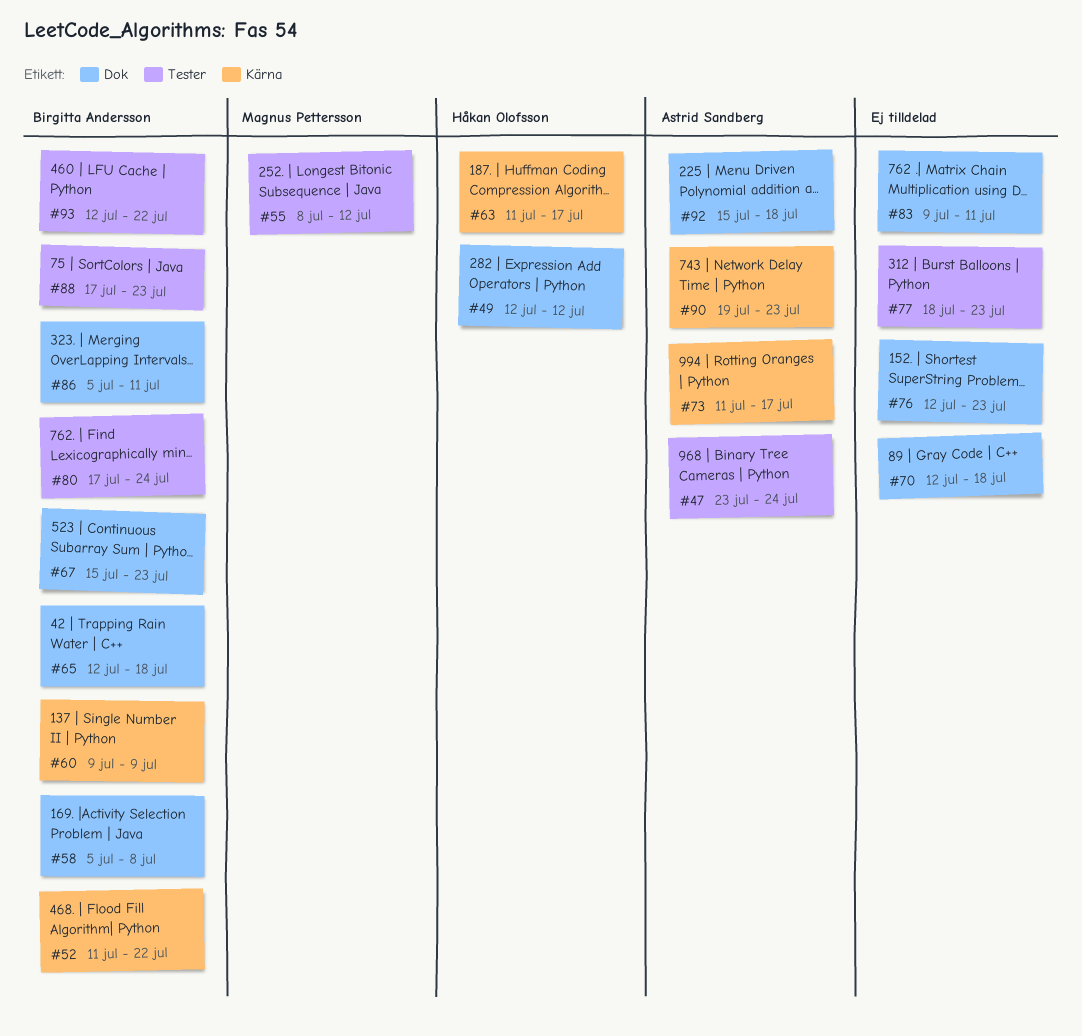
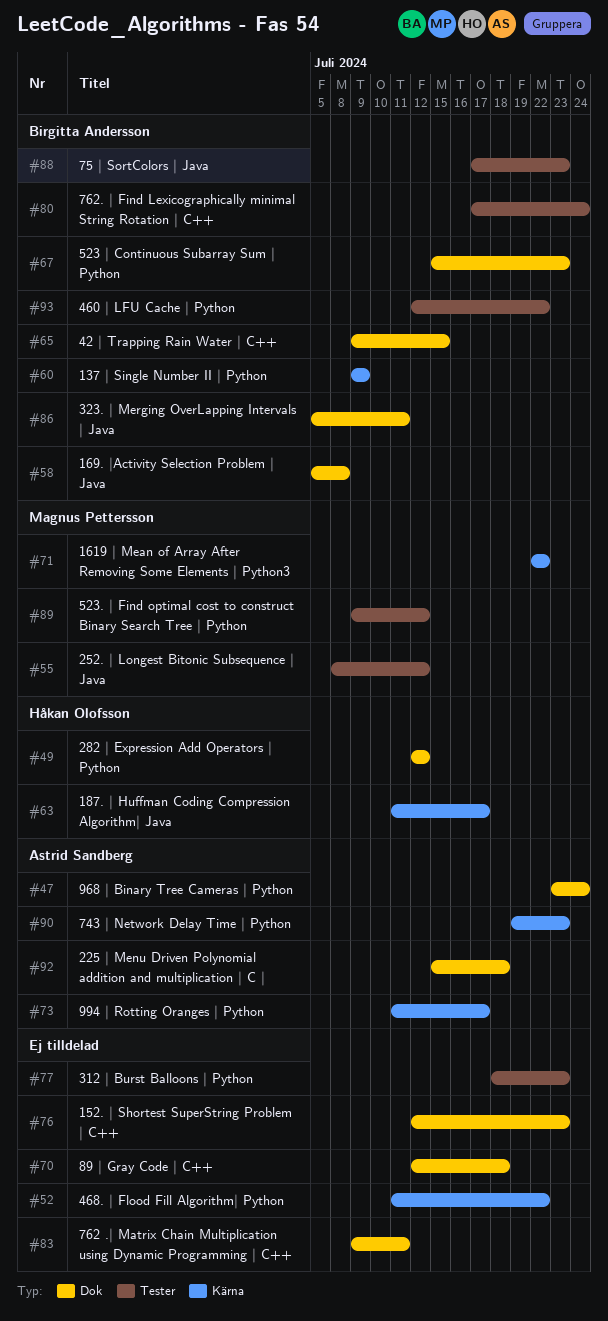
#47, label: Tester -> Dok
#52, owner: Birgitta Andersson -> none
#65, start: Jul 12 -> Jul 9
#65, due: Jul 18 -> Jul 15
#71: none -> present
#89: none -> present

